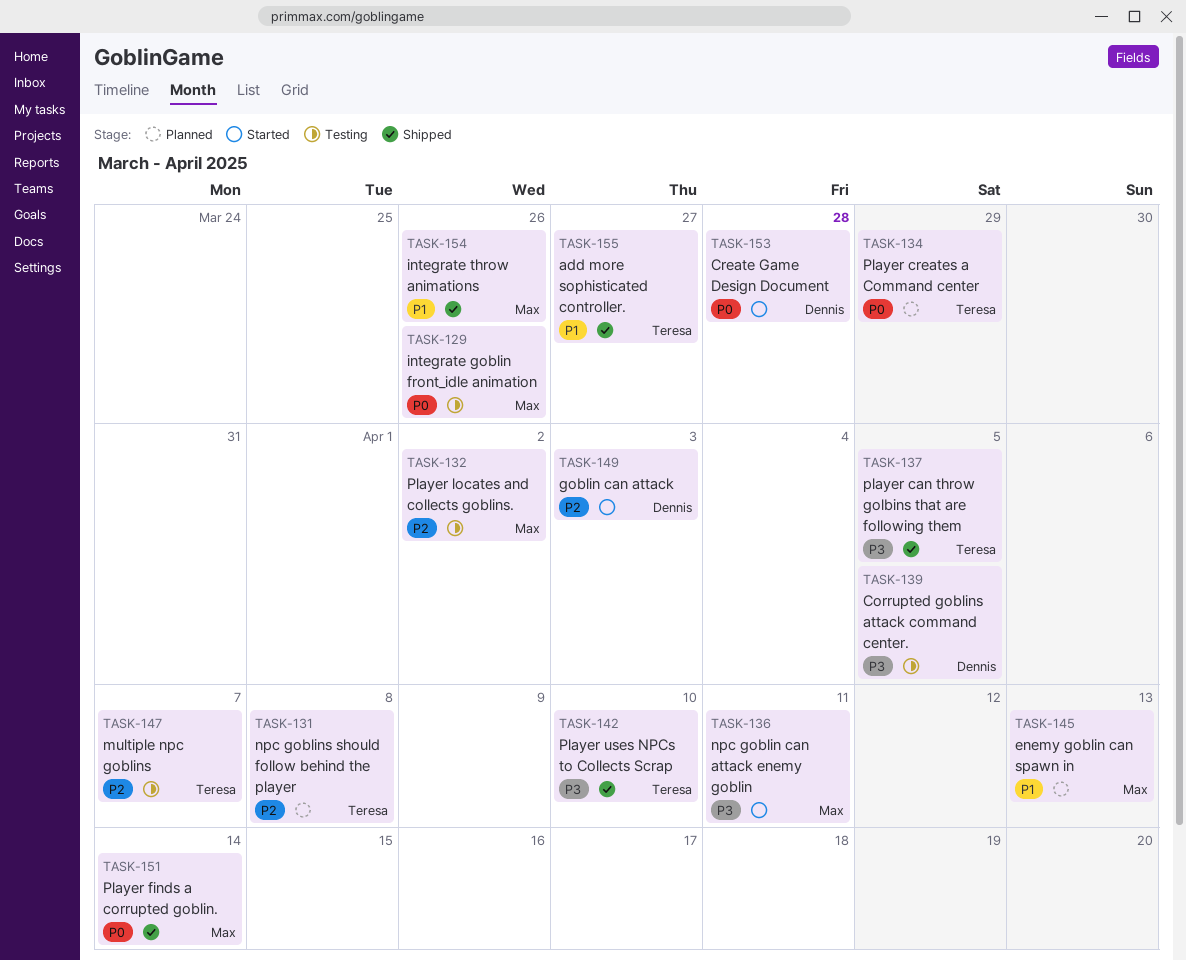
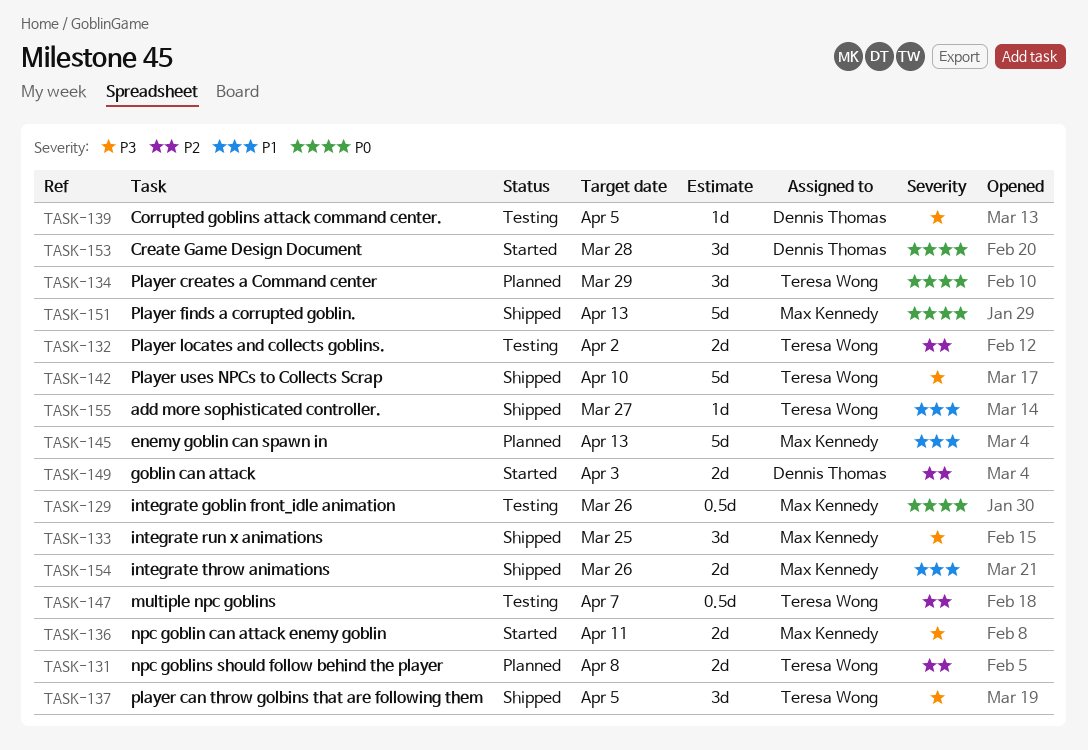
TASK-132, owner: Max Kennedy -> Teresa Wong
TASK-133: none -> present
TASK-151, due: Apr 14 -> Apr 13

